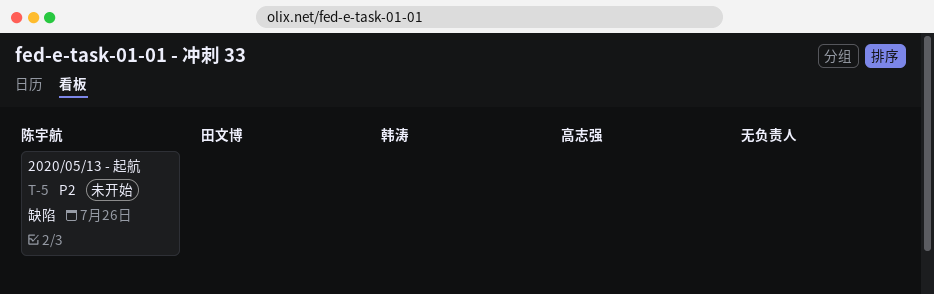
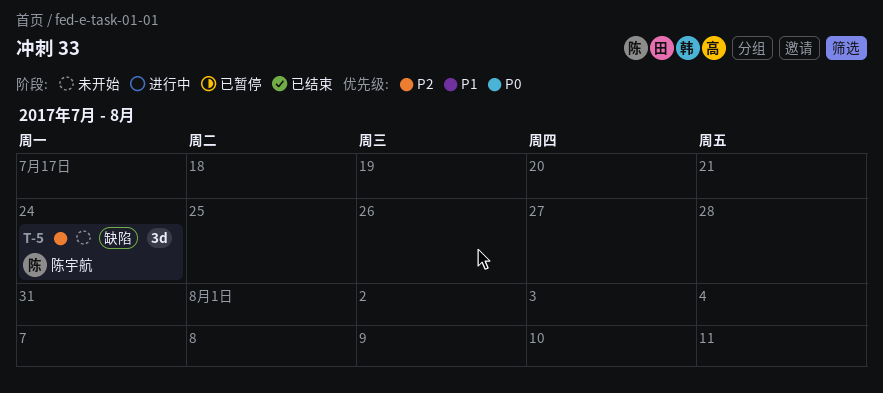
T-5, due: Jul 26 -> Jul 24

